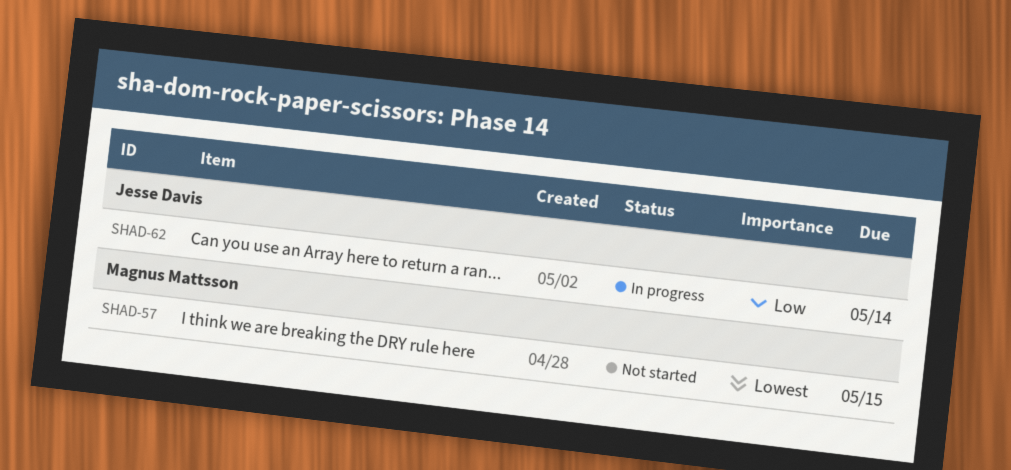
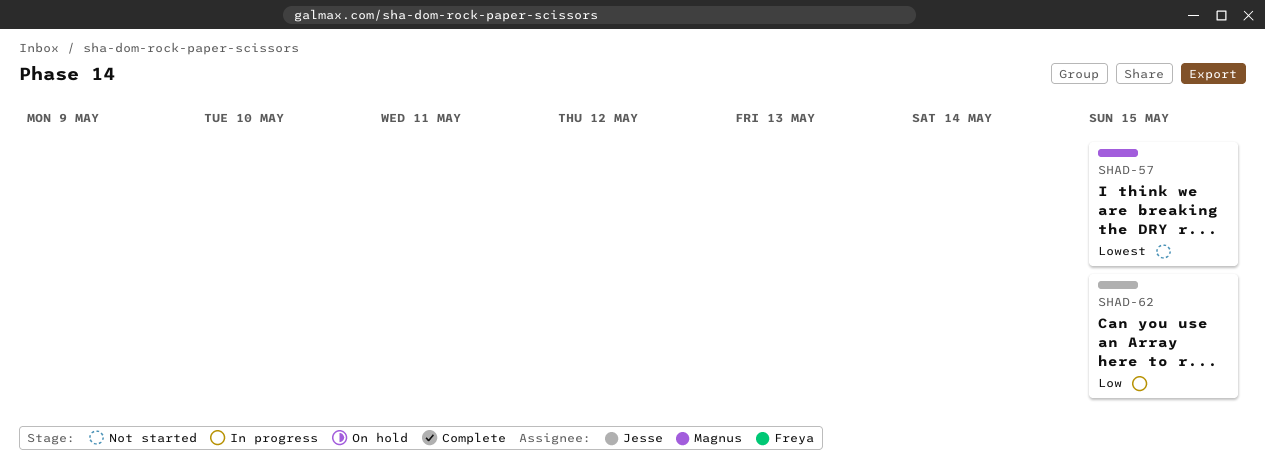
SHAD-62, due: May 14 -> May 15

